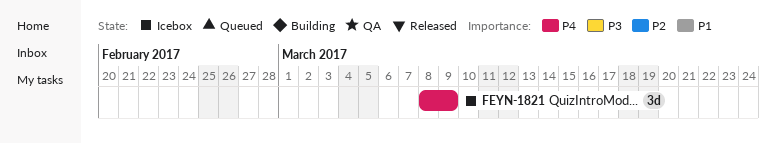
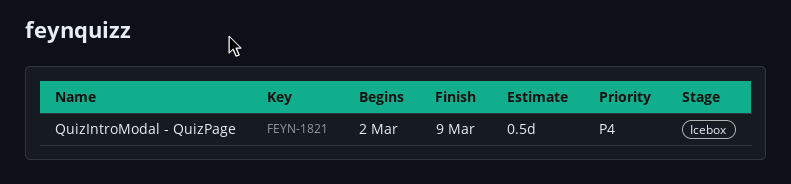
FEYN-1821, estimate: 3d -> 0.5d
FEYN-1821, start: Mar 8 -> Mar 2

